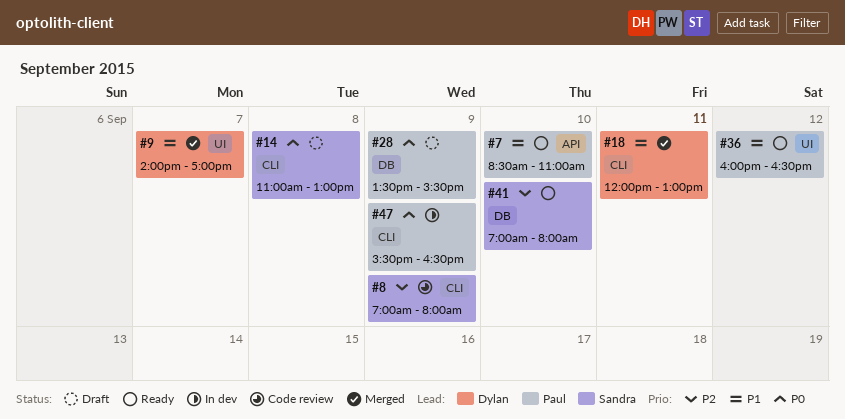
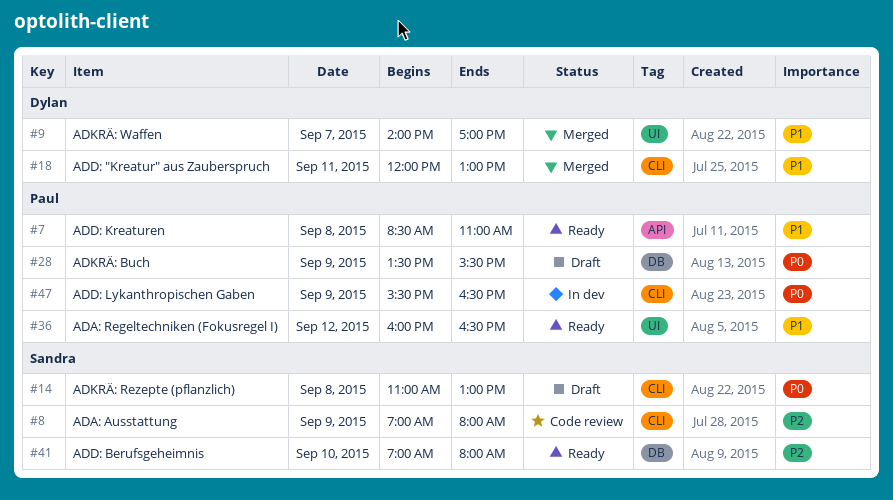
#7, day: Sep 10 -> Sep 8

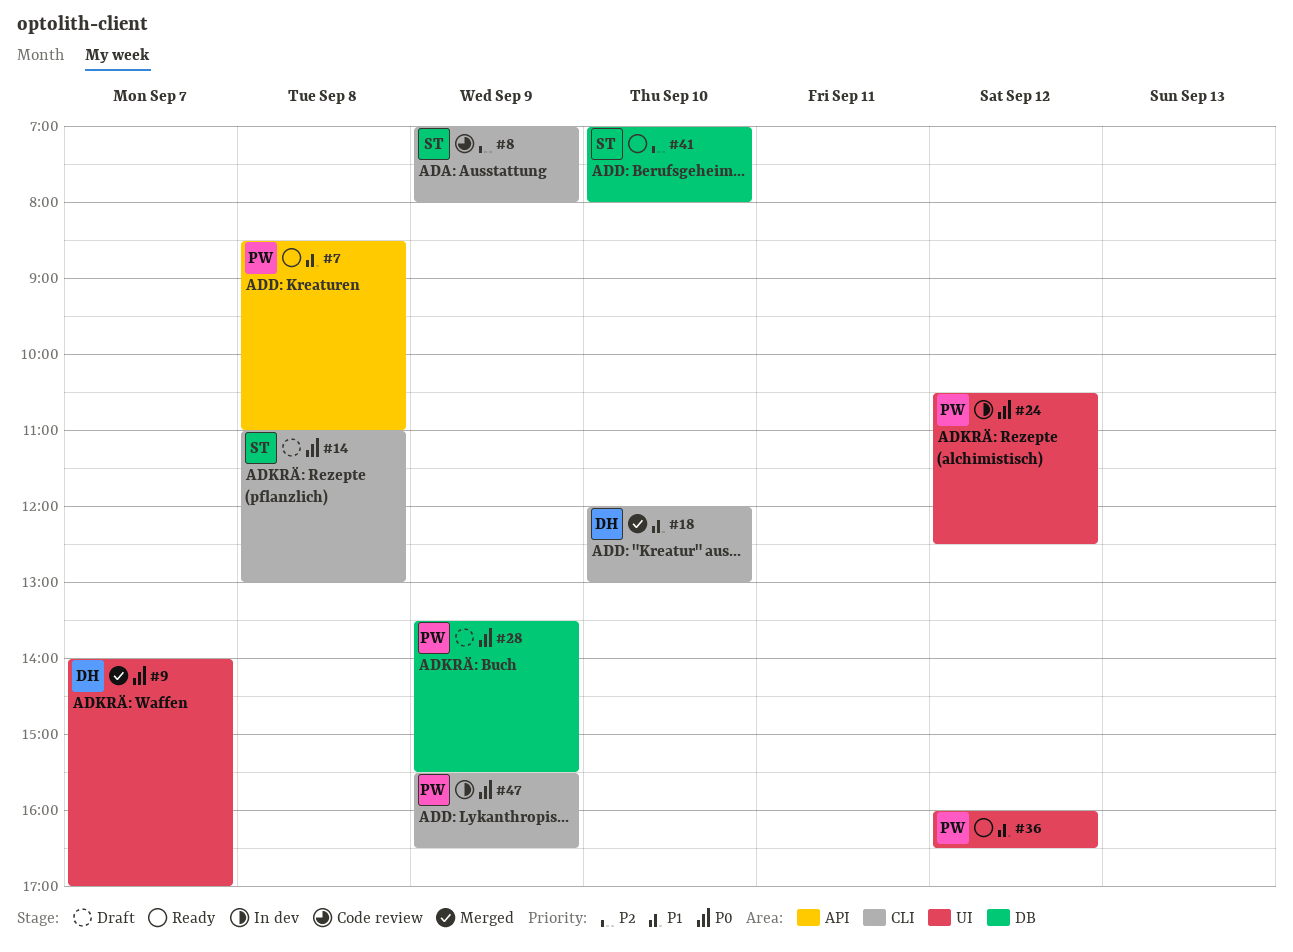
#9, priority: P1 -> P0
#18, day: Sep 11 -> Sep 10
#24: none -> present

